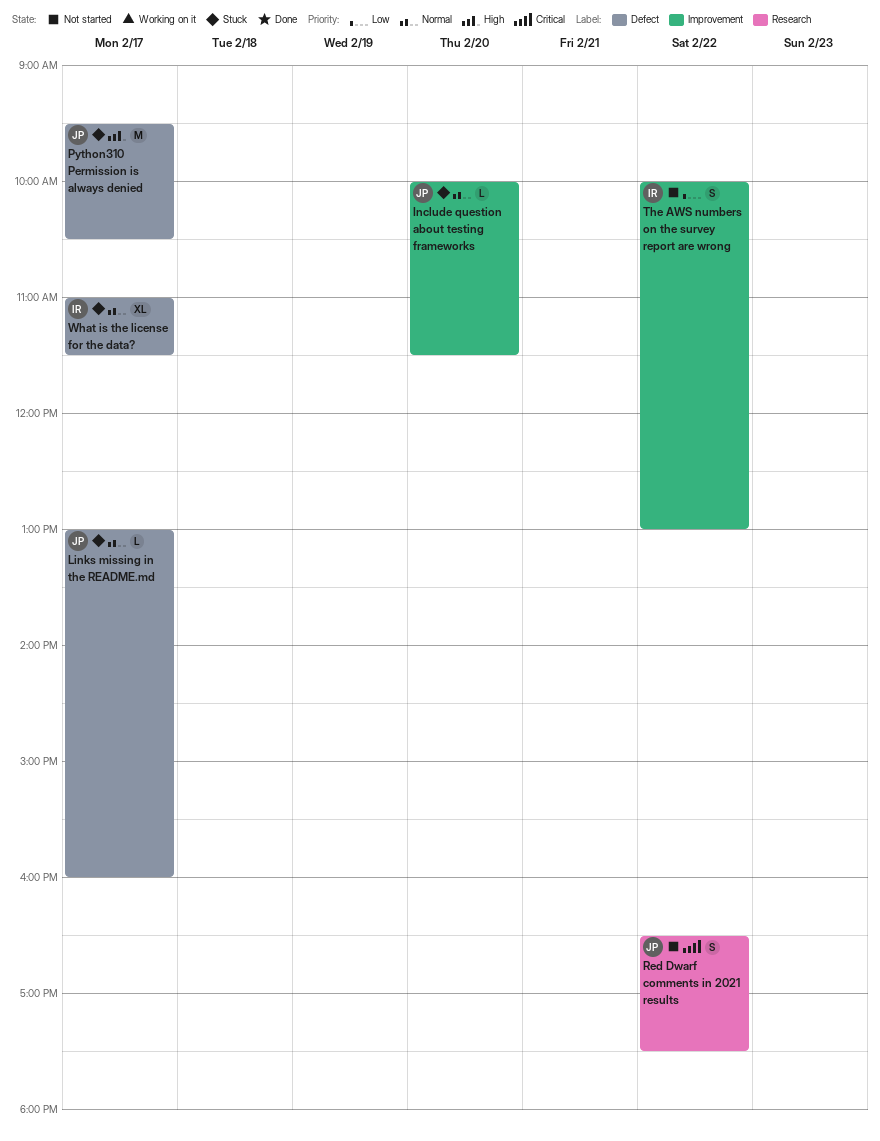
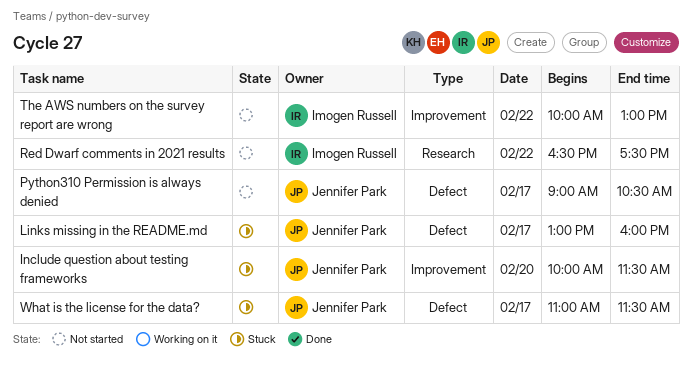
Python310 Permission is always denied, status: Stuck -> Not started
Python310 Permission is always denied, begins: 09:30 -> 09:00
Red Dwarf comments in 2021 results, owner: Jennifer Park -> Imogen Russell
What is the license for the data?, owner: Imogen Russell -> Jennifer Park

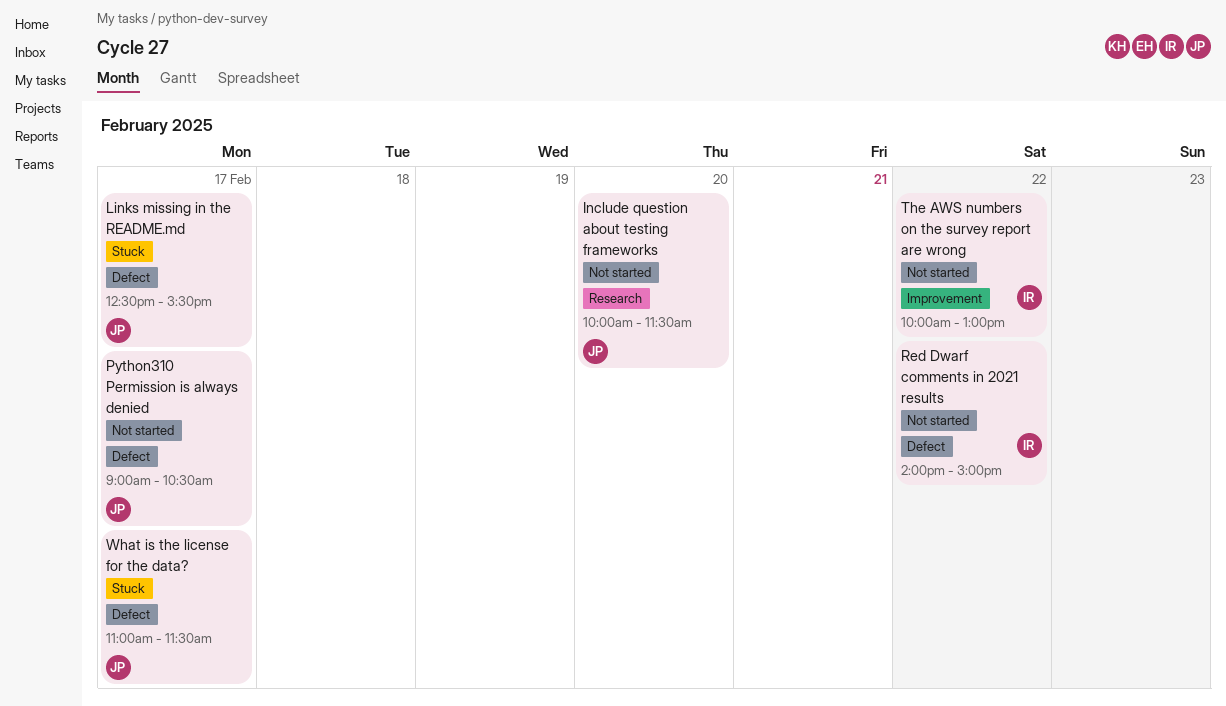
Include question about testing frameworks, status: Stuck -> Not started
Include question about testing frameworks, label: Improvement -> Research
Links missing in the README.md, begins: 13:00 -> 12:30
Links missing in the README.md, ends: 16:00 -> 15:30
Red Dwarf comments in 2021 results, label: Research -> Defect
Red Dwarf comments in 2021 results, begins: 16:30 -> 14:00
Red Dwarf comments in 2021 results, ends: 17:30 -> 15:00

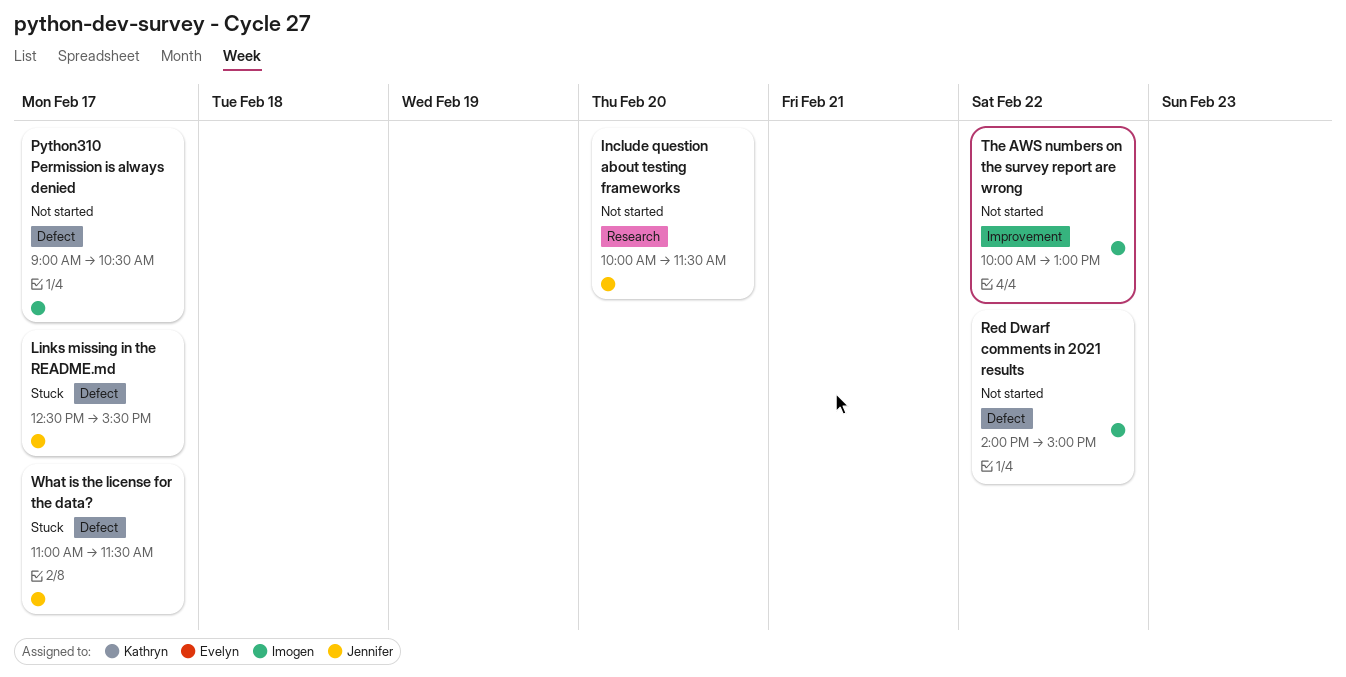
Python310 Permission is always denied, owner: Jennifer -> Imogen

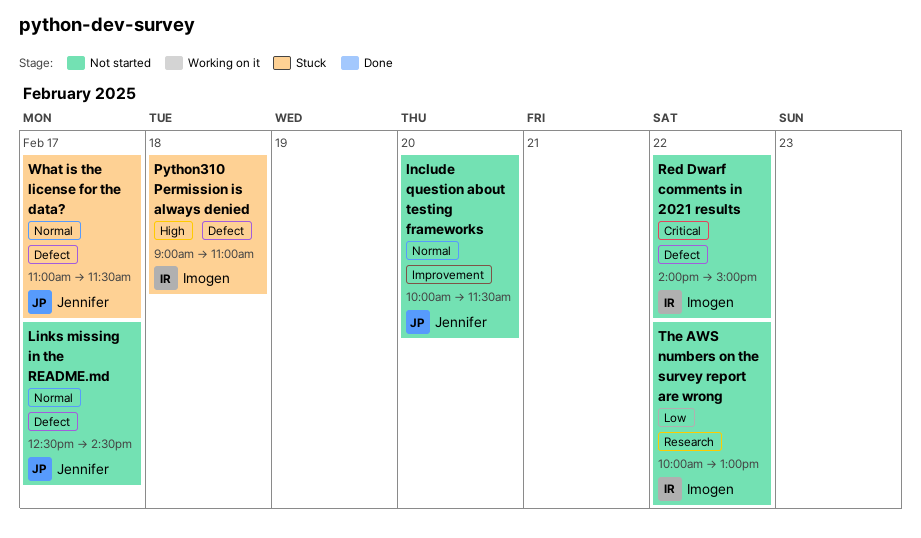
Include question about testing frameworks, label: Research -> Improvement
Links missing in the README.md, status: Stuck -> Not started
Links missing in the README.md, ends: 15:30 -> 14:30
Python310 Permission is always denied, status: Not started -> Stuck
Python310 Permission is always denied, day: Feb 17 -> Feb 18
Python310 Permission is always denied, ends: 10:30 -> 11:00
The AWS numbers on the survey report are wrong, label: Improvement -> Research

